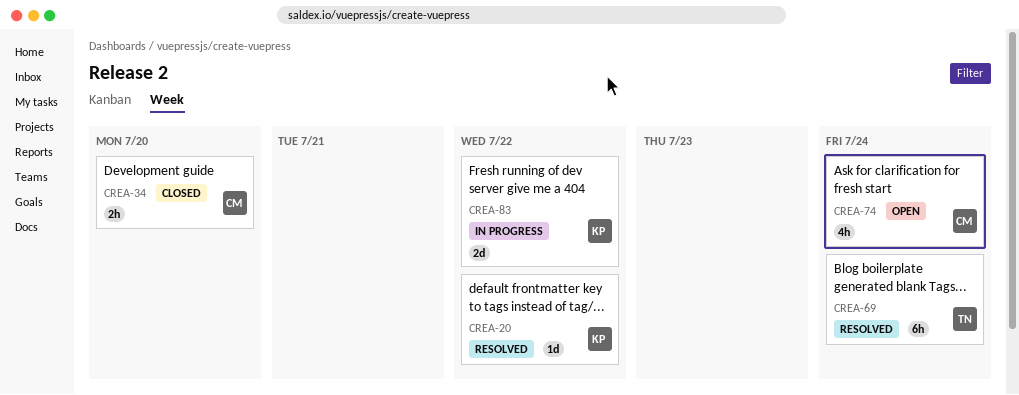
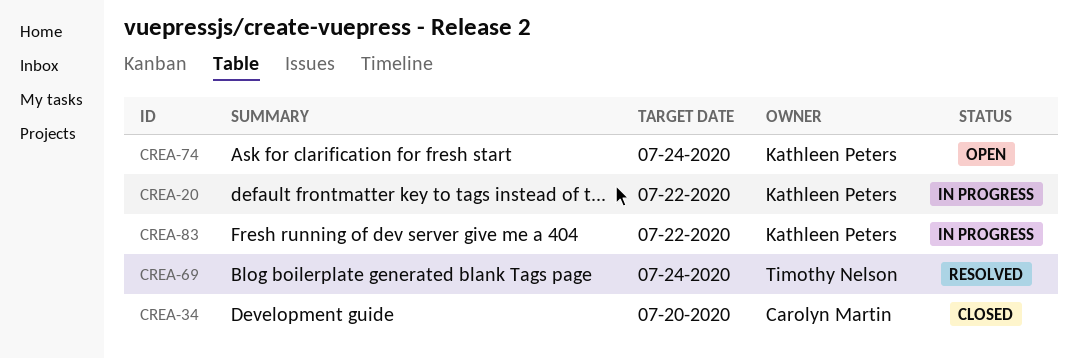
CREA-20, status: Resolved -> In progress
CREA-74, owner: Carolyn Martin -> Kathleen Peters

